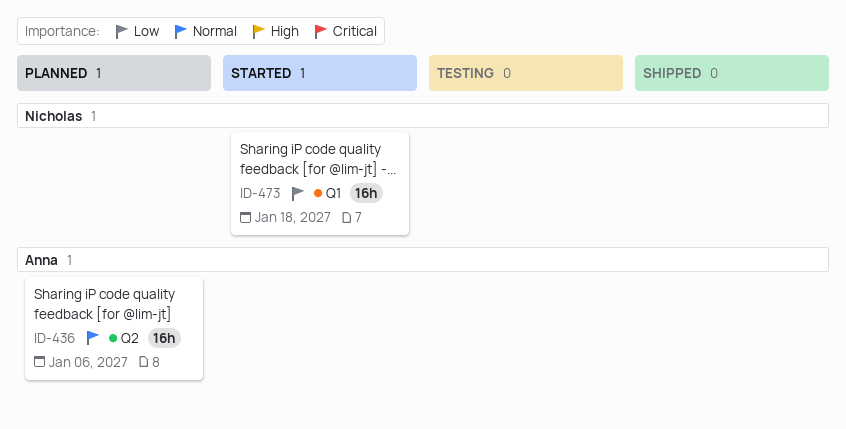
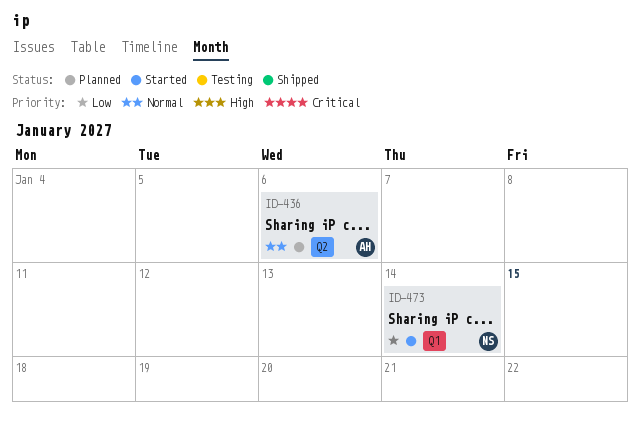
ID-473, due: Jan 18 -> Jan 14

